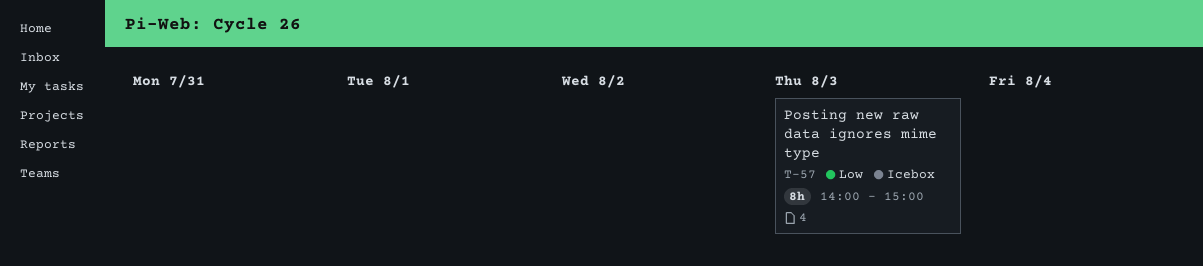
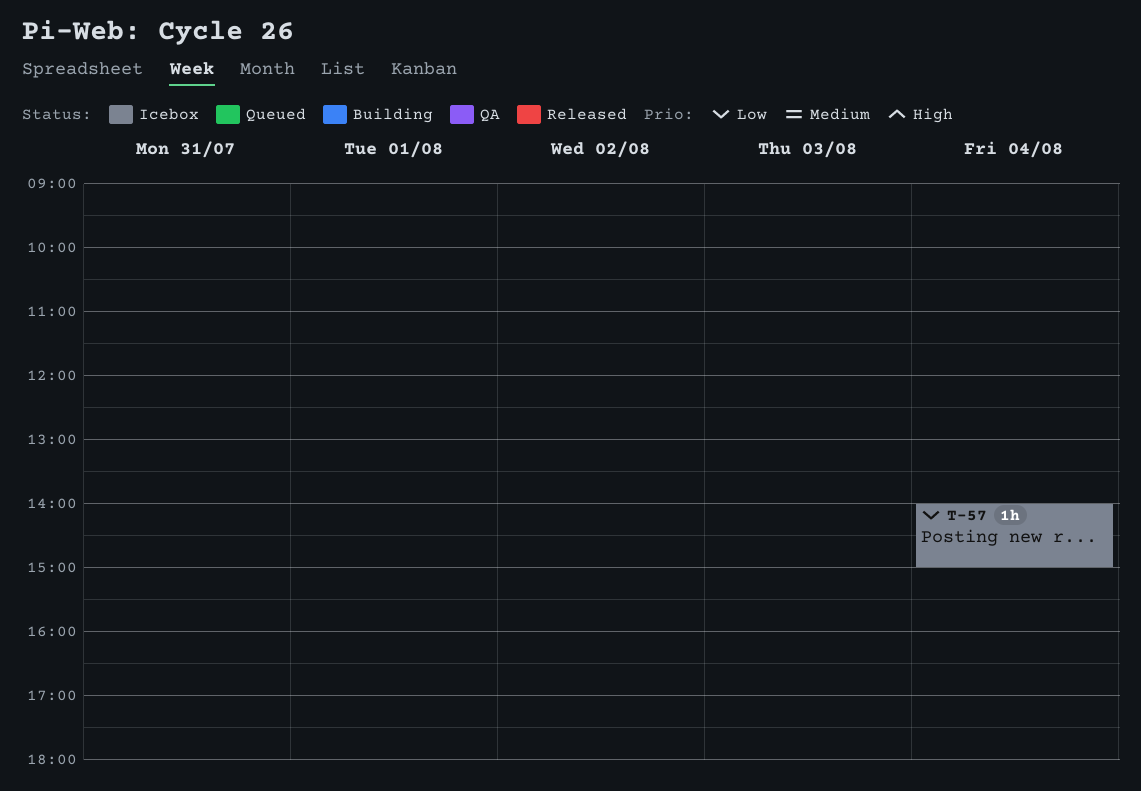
T-57, estimate: 8h -> 1h
T-57, day: Aug 3 -> Aug 4

